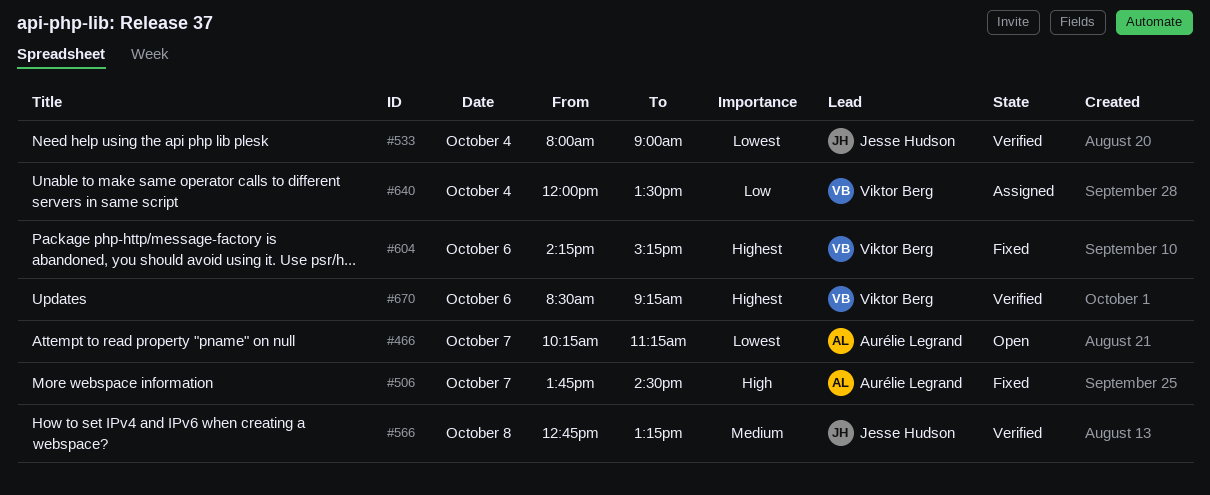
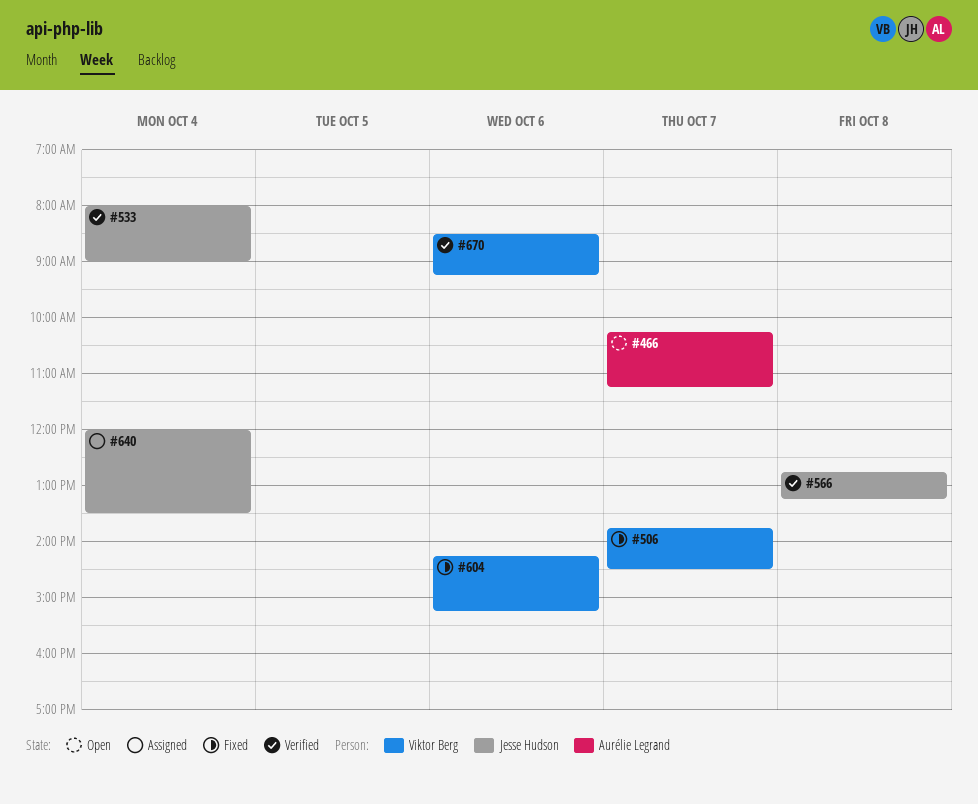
#506, owner: Aurélie Legrand -> Viktor Berg
#640, owner: Viktor Berg -> Jesse Hudson

